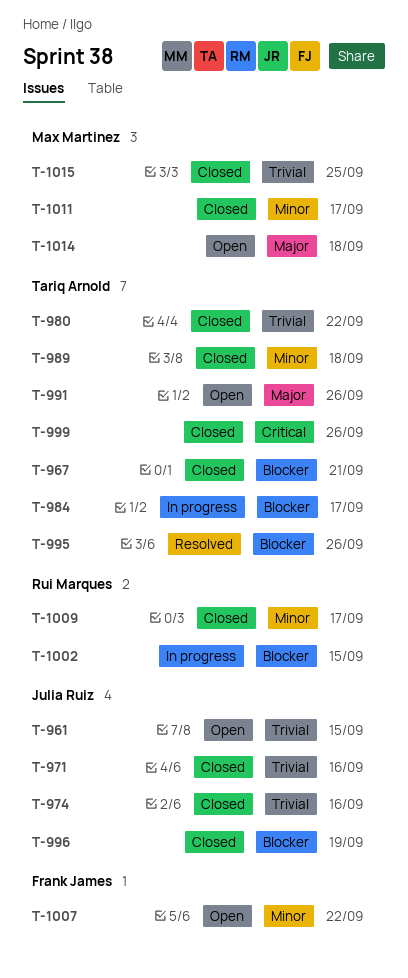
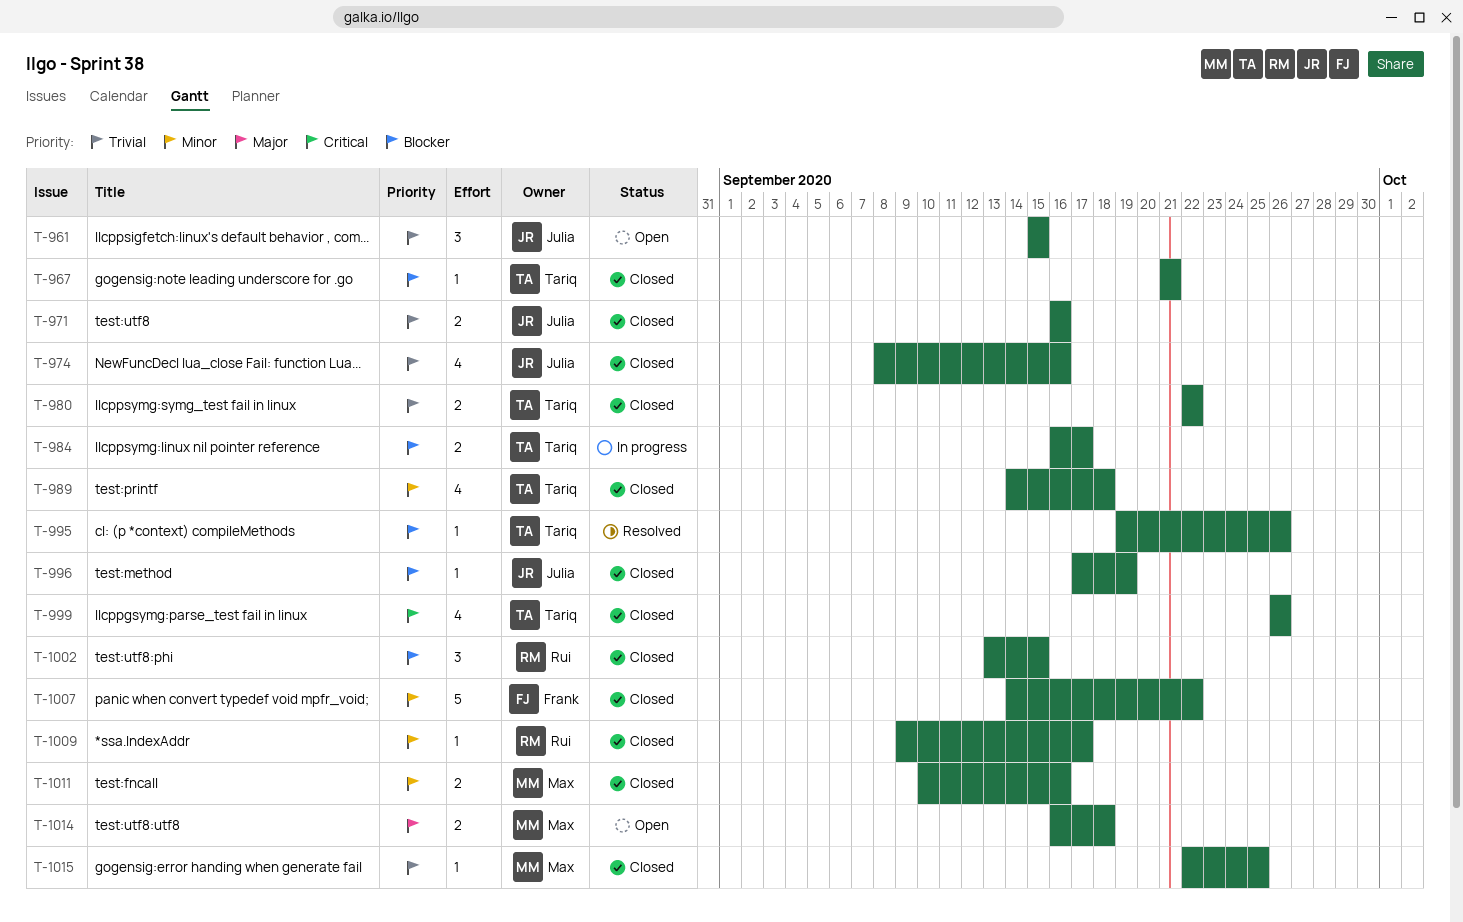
T-991: present -> none
T-1002, status: In progress -> Closed
T-1007, status: Open -> Closed
T-1011, due: Sep 17 -> Sep 16

